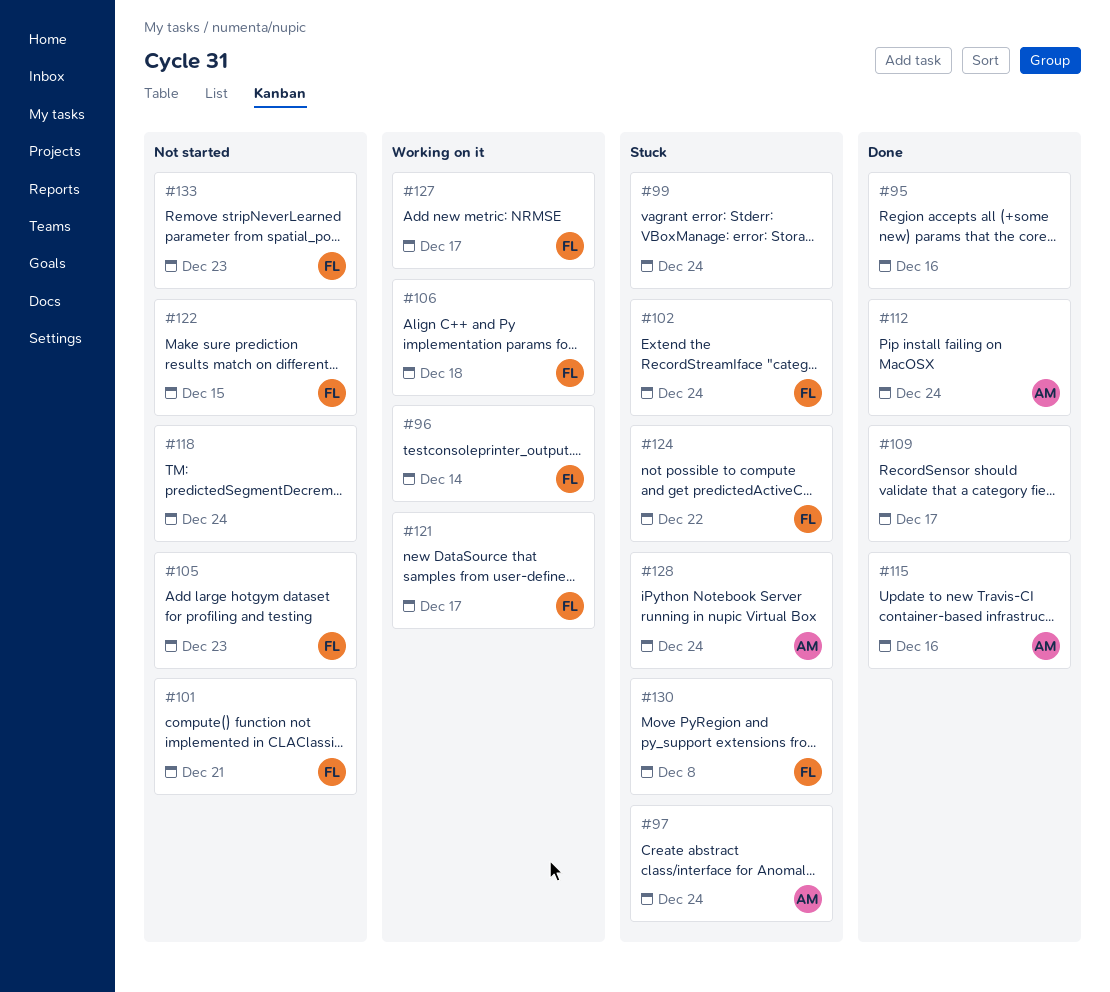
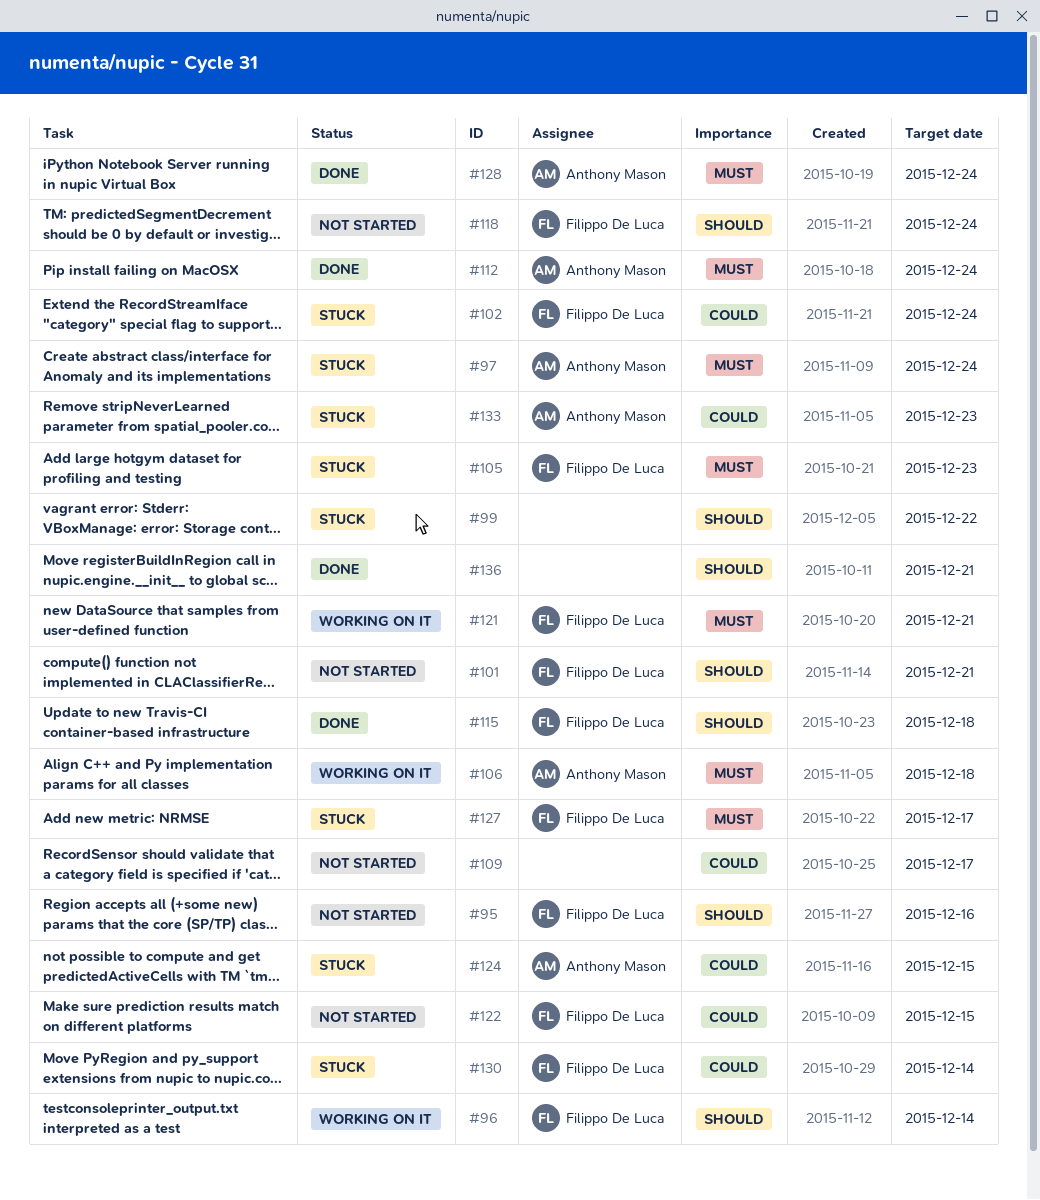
#95, status: Done -> Not started
#95, owner: none -> Filippo De Luca
#99, due: Dec 24 -> Dec 22
#105, status: Not started -> Stuck
#106, owner: Filippo De Luca -> Anthony Mason
#109, status: Done -> Not started
#115, owner: Anthony Mason -> Filippo De Luca
#115, due: Dec 16 -> Dec 18
#118, owner: none -> Filippo De Luca
#121, due: Dec 17 -> Dec 21
#124, owner: Filippo De Luca -> Anthony Mason
#124, due: Dec 22 -> Dec 15
#127, status: Working on it -> Stuck
#128, status: Stuck -> Done
#130, due: Dec 8 -> Dec 14
#133, status: Not started -> Stuck
#133, owner: Filippo De Luca -> Anthony Mason
#136: none -> present

